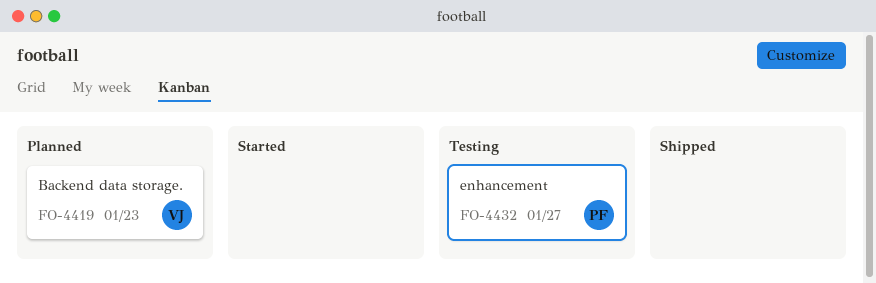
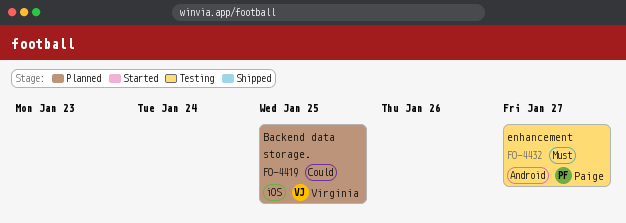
FO-4419, due: Jan 23 -> Jan 25

